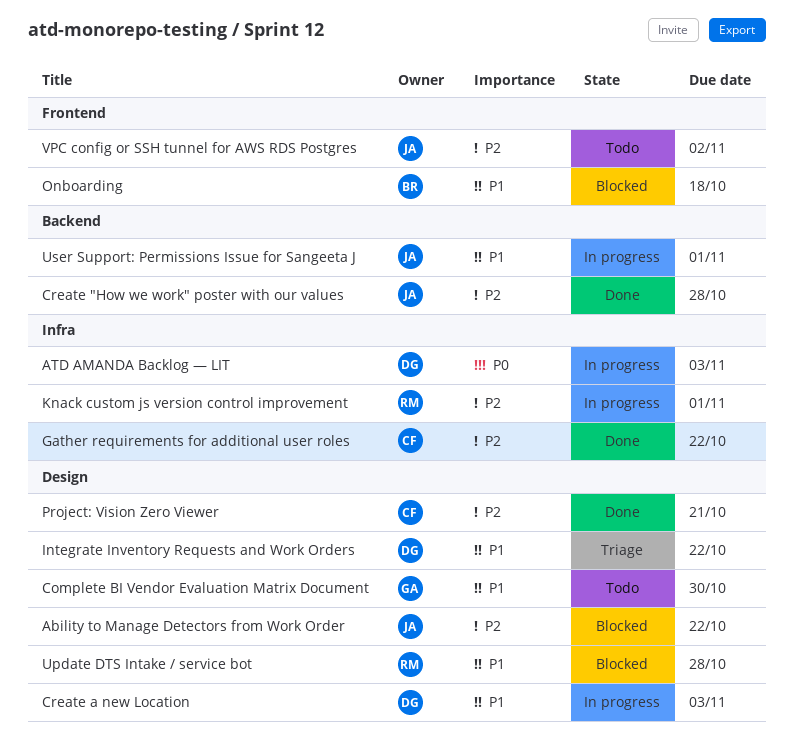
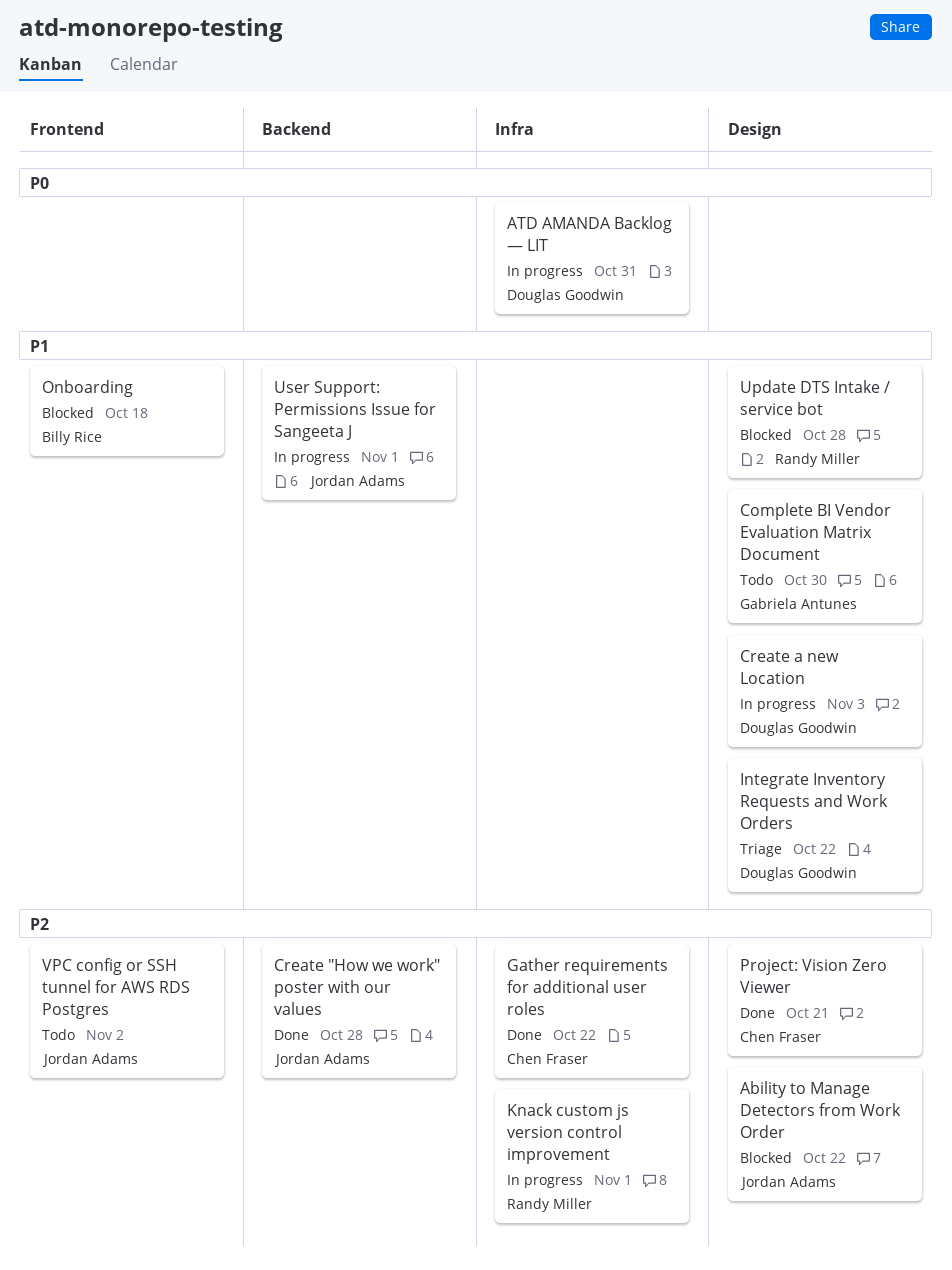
ATD AMANDA Backlog — LIT, due: Nov 3 -> Oct 31

